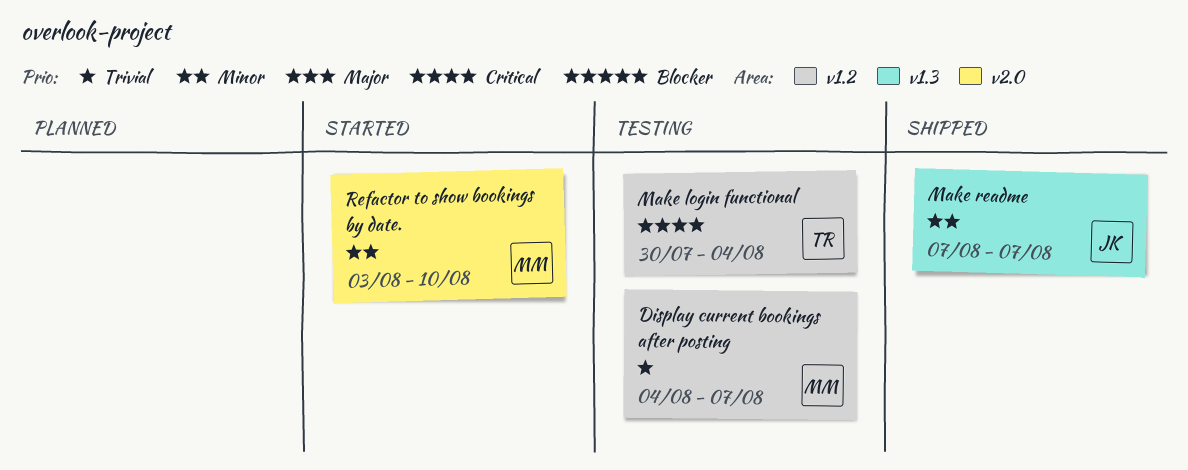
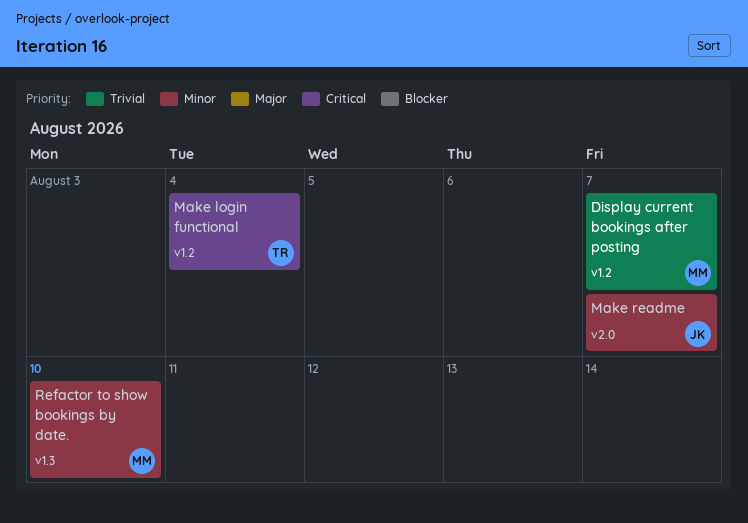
Make readme, label: v1.3 -> v2.0
Refactor to show bookings by date., label: v2.0 -> v1.3

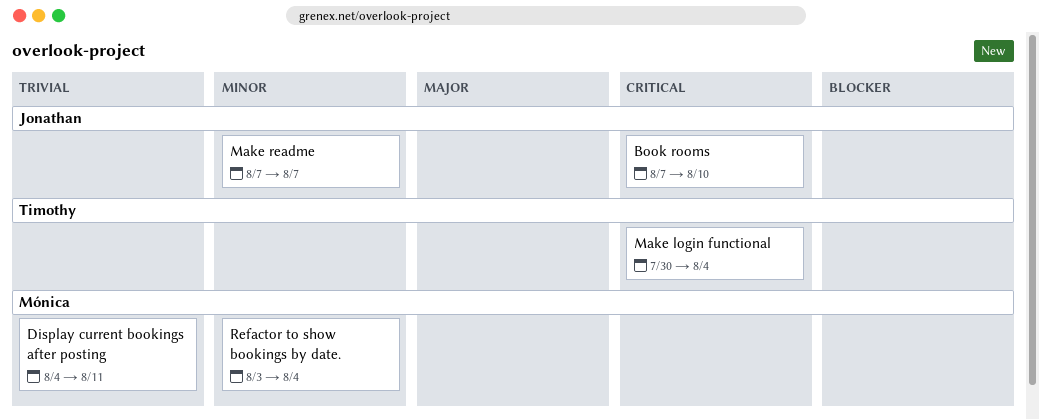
Book rooms: none -> present
Display current bookings after posting, due: Aug 7 -> Aug 11
Refactor to show bookings by date., due: Aug 10 -> Aug 4

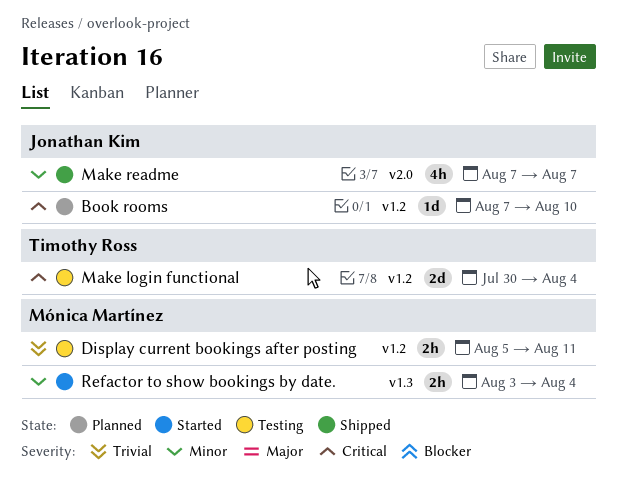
Display current bookings after posting, start: Aug 4 -> Aug 5

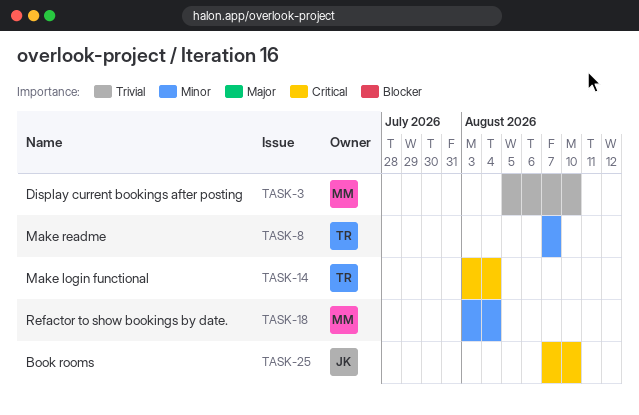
Display current bookings after posting, due: Aug 11 -> Aug 10
Make login functional, start: Jul 30 -> Aug 3
Make readme, owner: Jonathan Kim -> Timothy Ross

